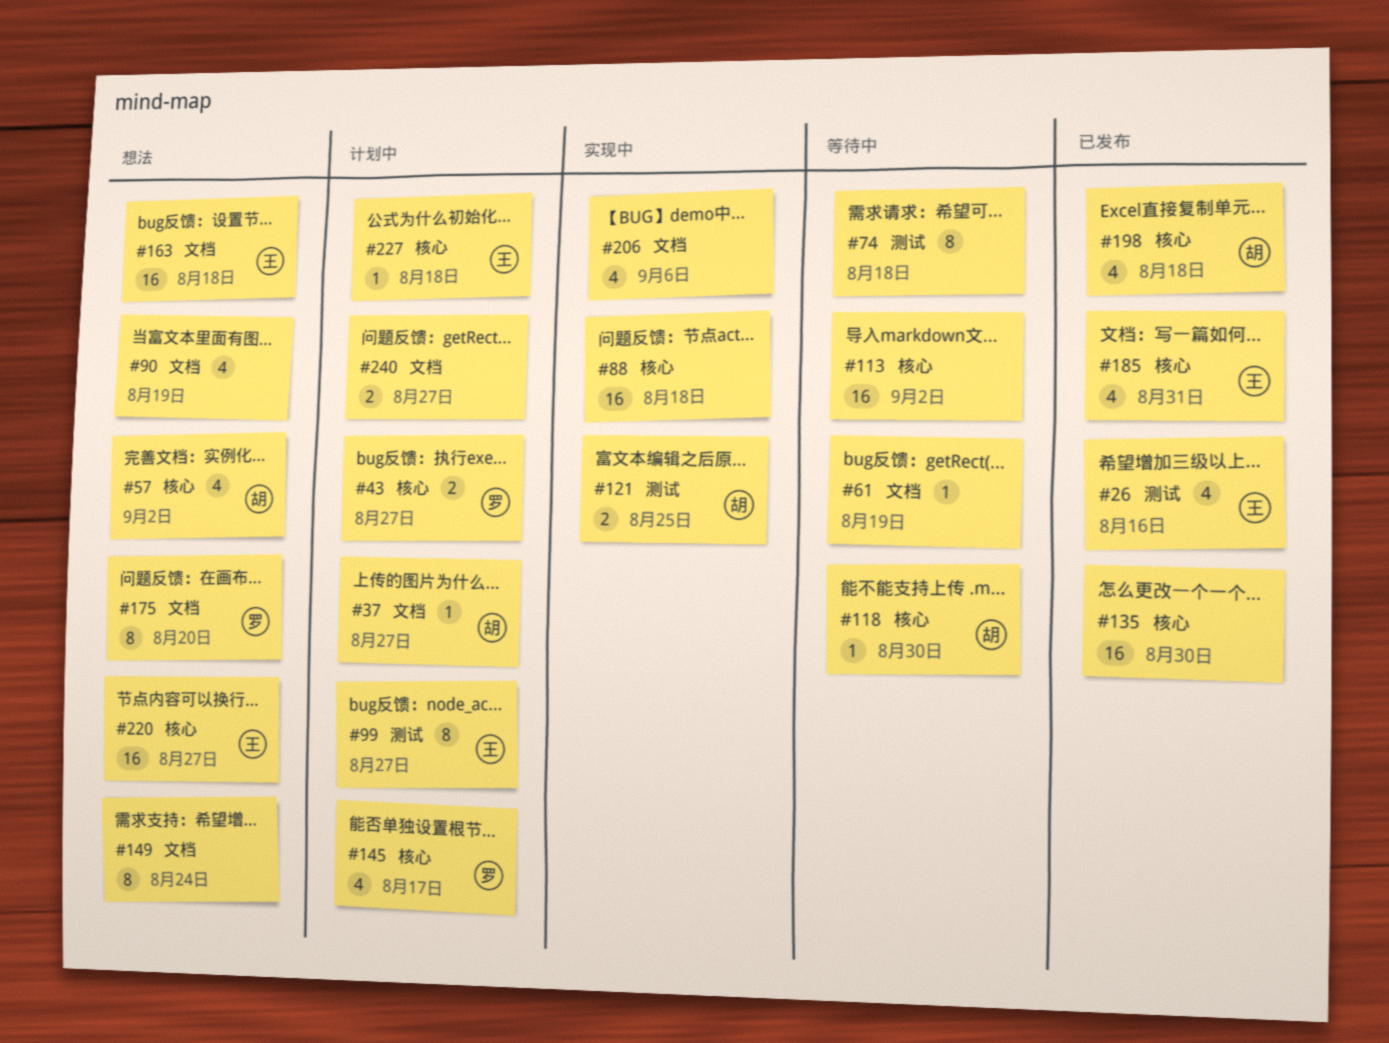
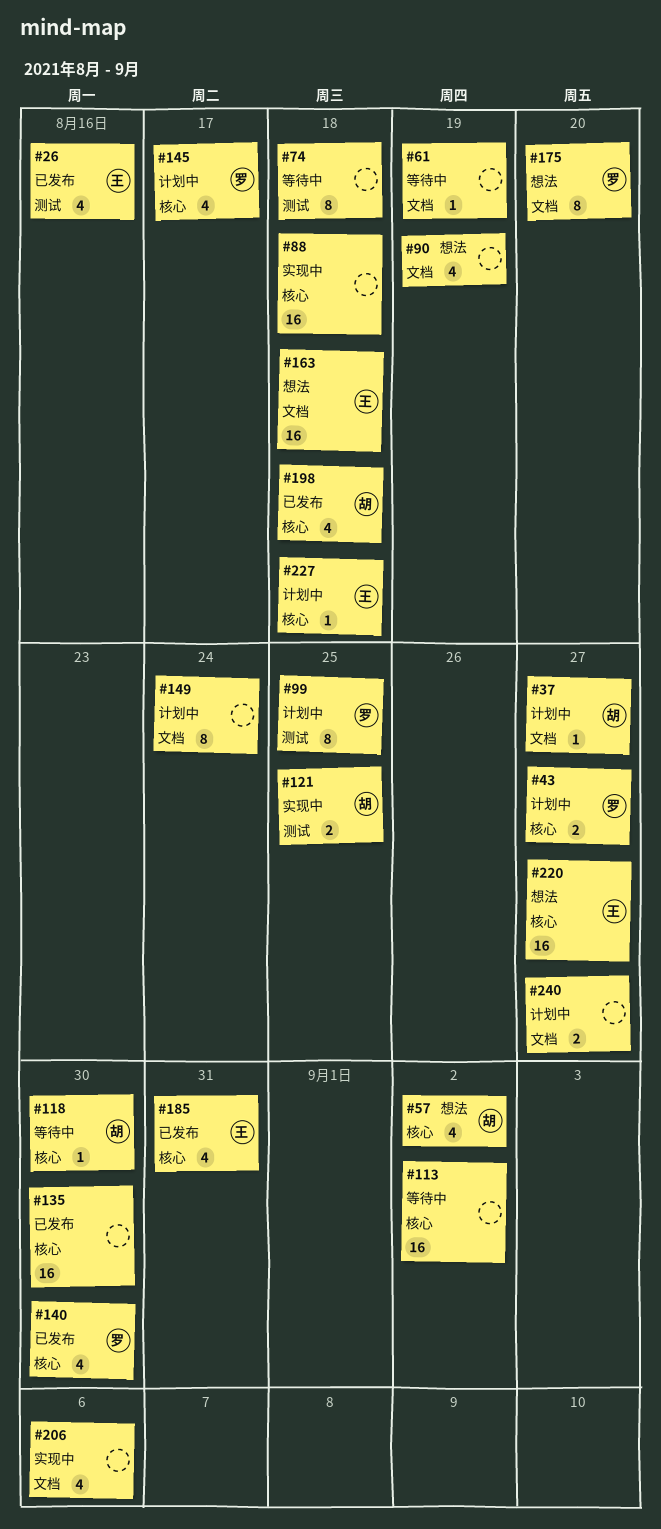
#99, owner: 王 -> 罗
#99, due: Aug 27 -> Aug 25
#140: none -> present
#149, status: 想法 -> 计划中

